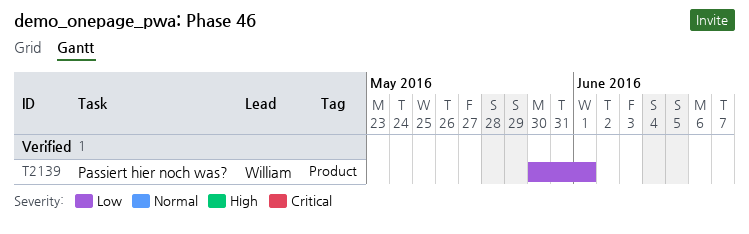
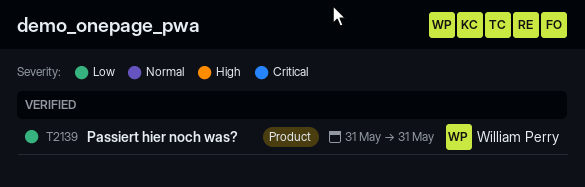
T2139, start: May 30 -> May 31
T2139, due: Jun 1 -> May 31

